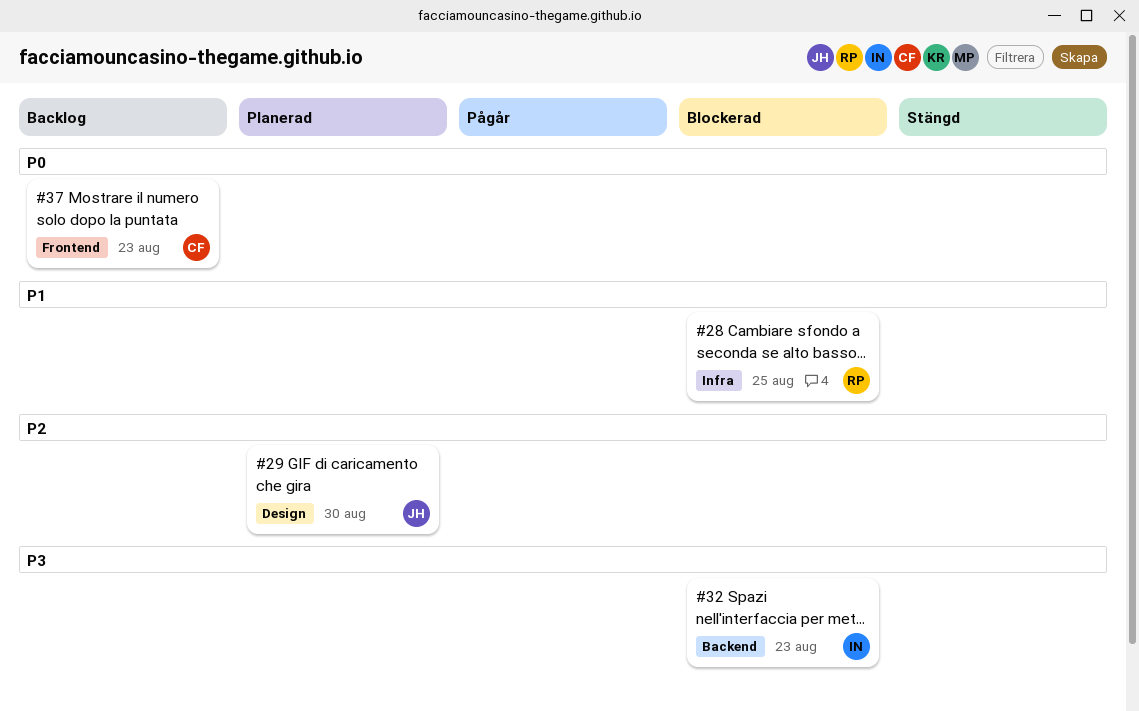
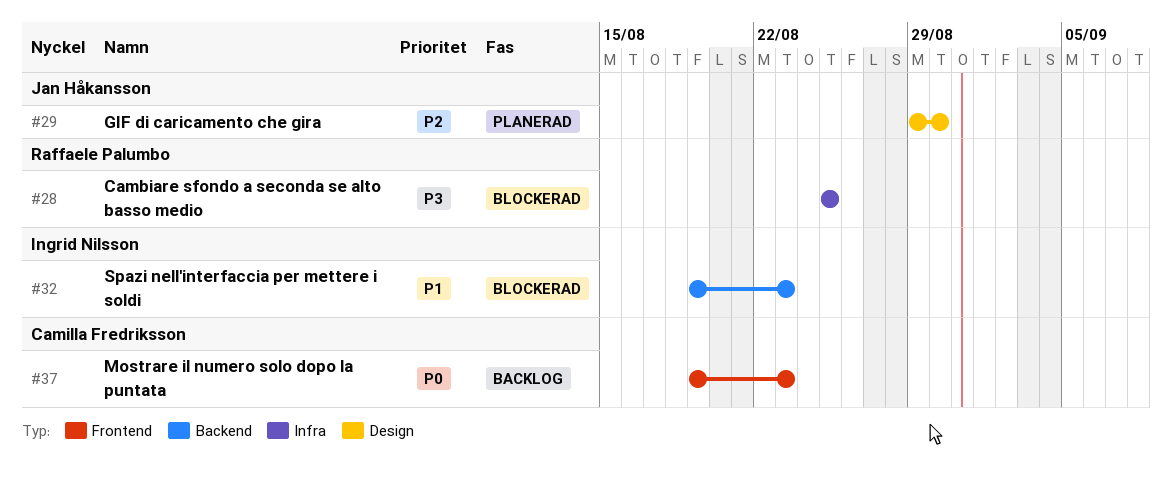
#28, priority: P1 -> P3
#32, priority: P3 -> P1

